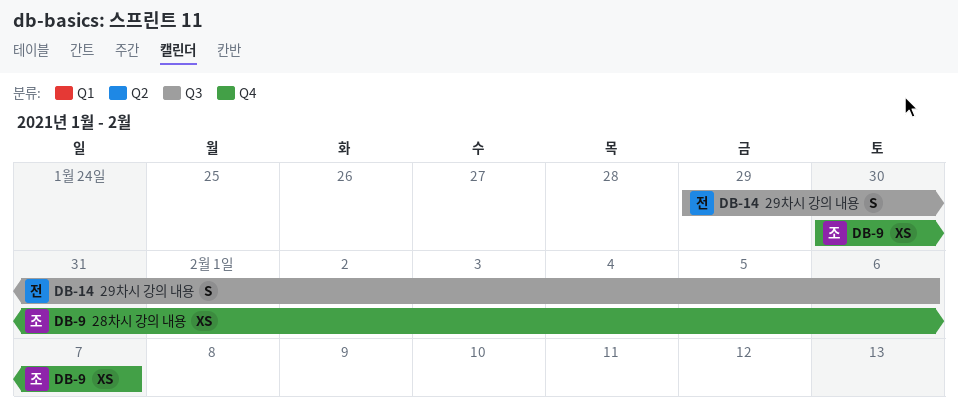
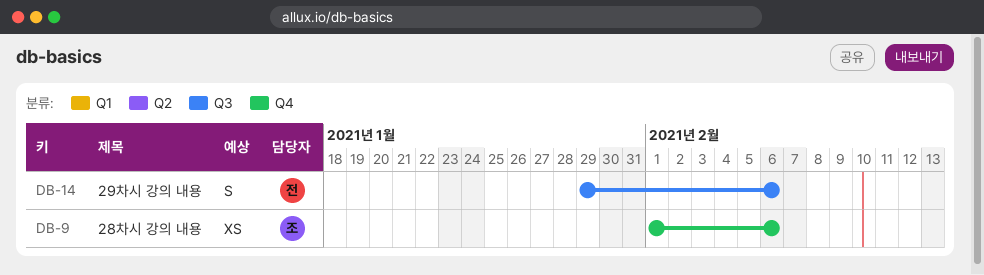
DB-9, start: Jan 30 -> Feb 1
DB-9, due: Feb 7 -> Feb 6

